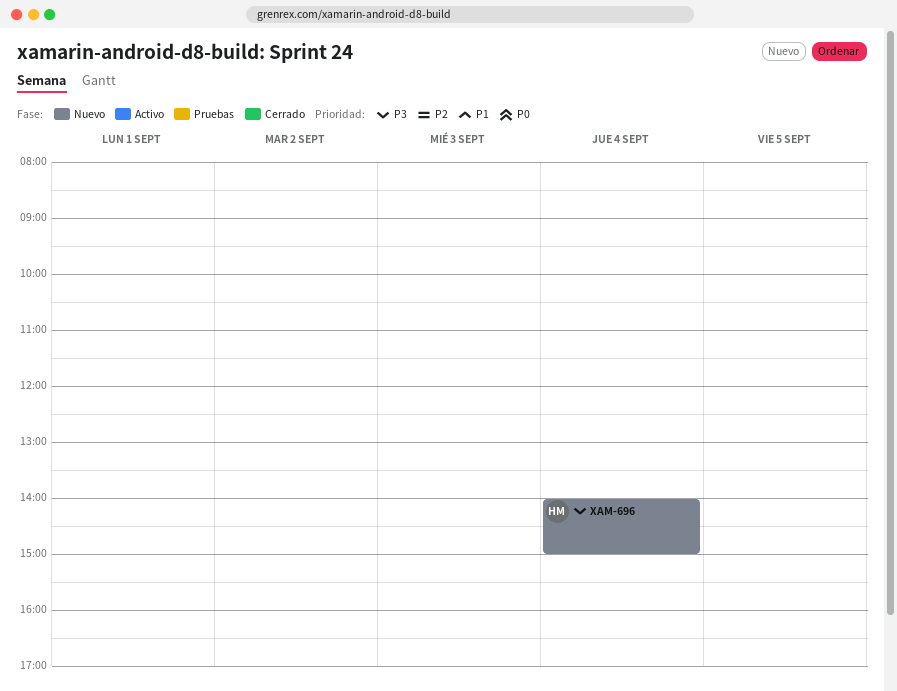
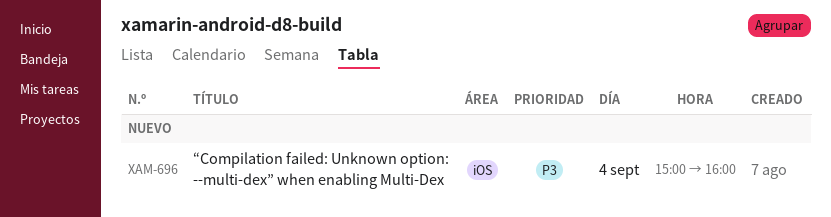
XAM-696, begins: 14:00 -> 15:00
XAM-696, ends: 15:00 -> 16:00

